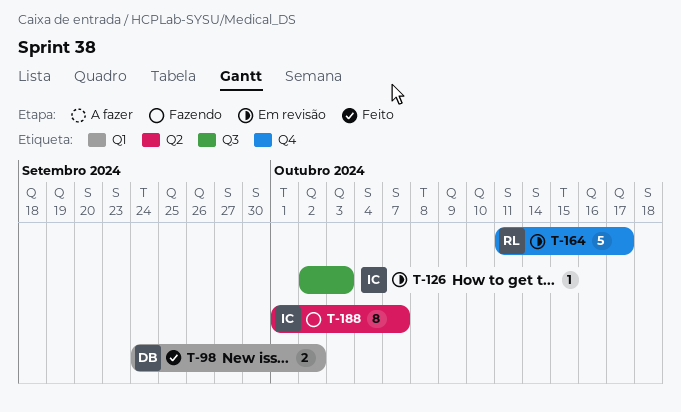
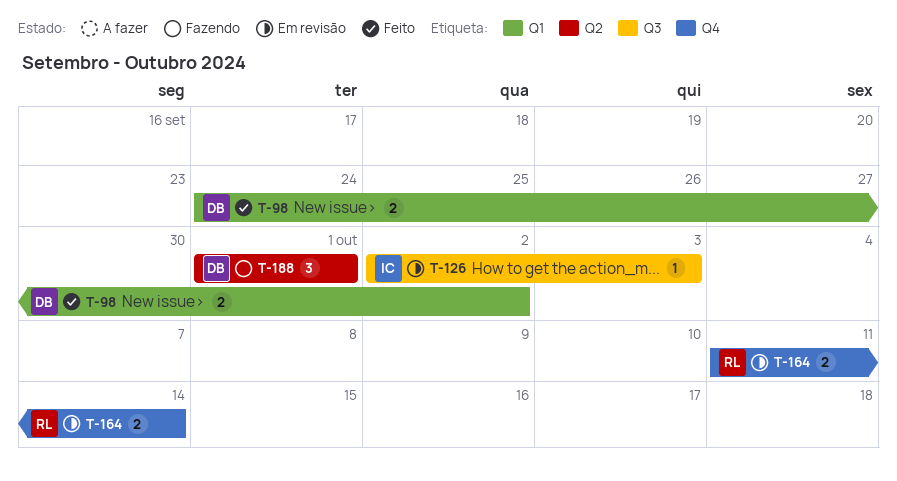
T-164, estimate: 5 -> 2
T-164, due: Oct 17 -> Oct 14
T-188, owner: IC -> DB
T-188, estimate: 8 -> 3
T-188, due: Oct 7 -> Oct 1

